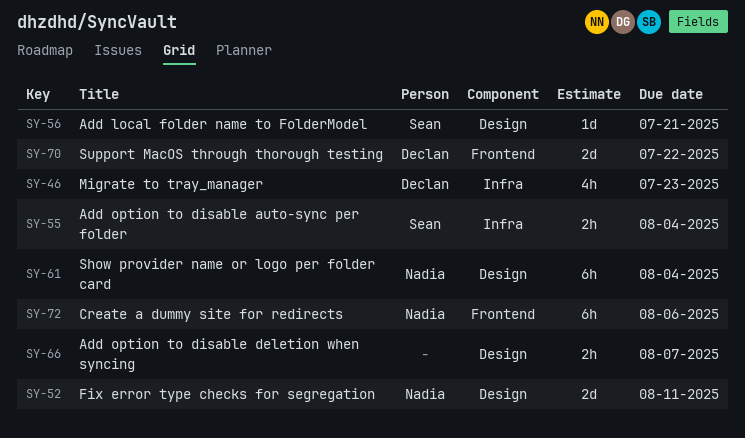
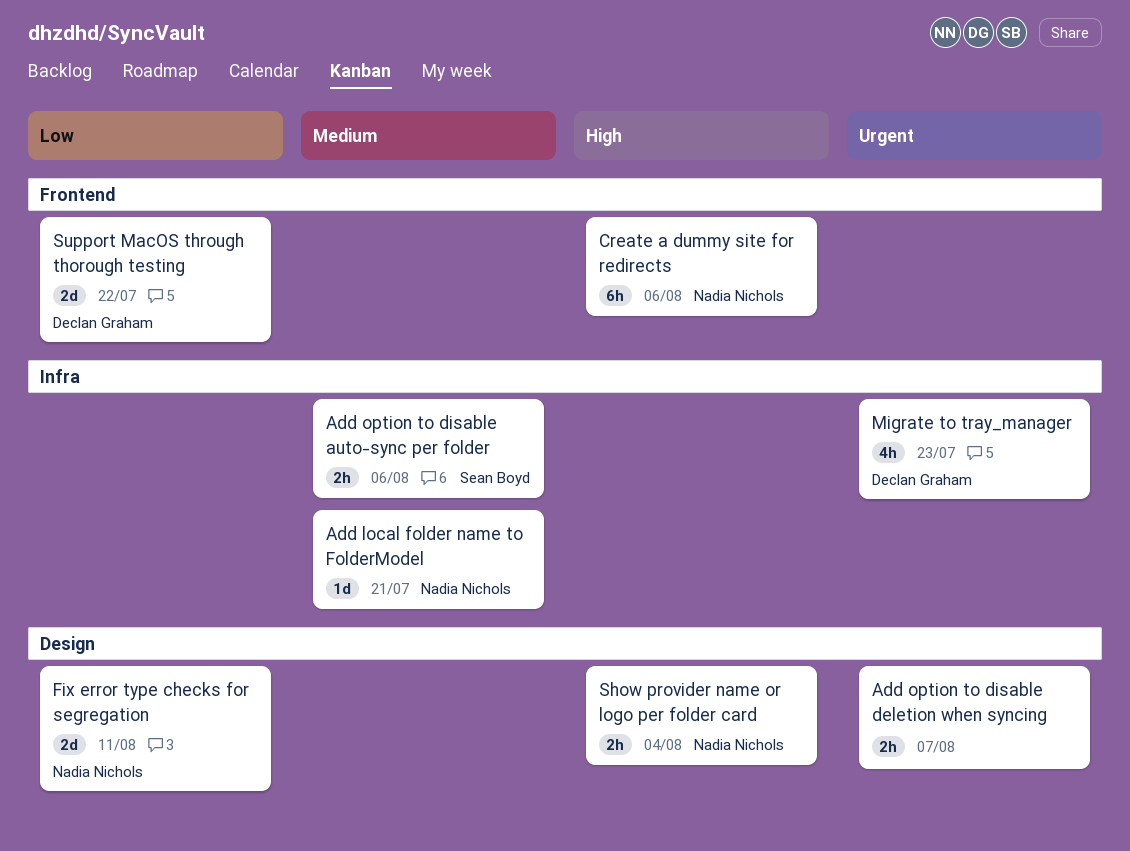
Add local folder name to FolderModel, owner: Sean Boyd -> Nadia Nichols
Add local folder name to FolderModel, label: Design -> Infra
Add option to disable auto-sync per folder, due: Aug 4 -> Aug 6
Show provider name or logo per folder card, estimate: 6h -> 2h

